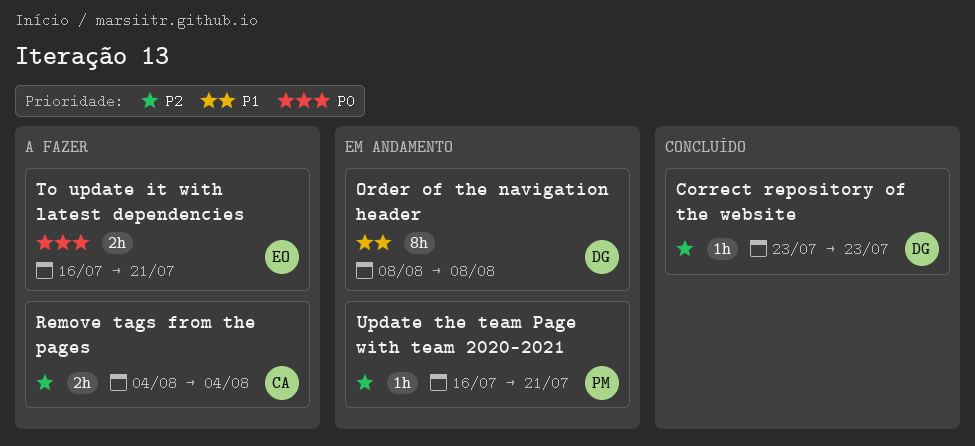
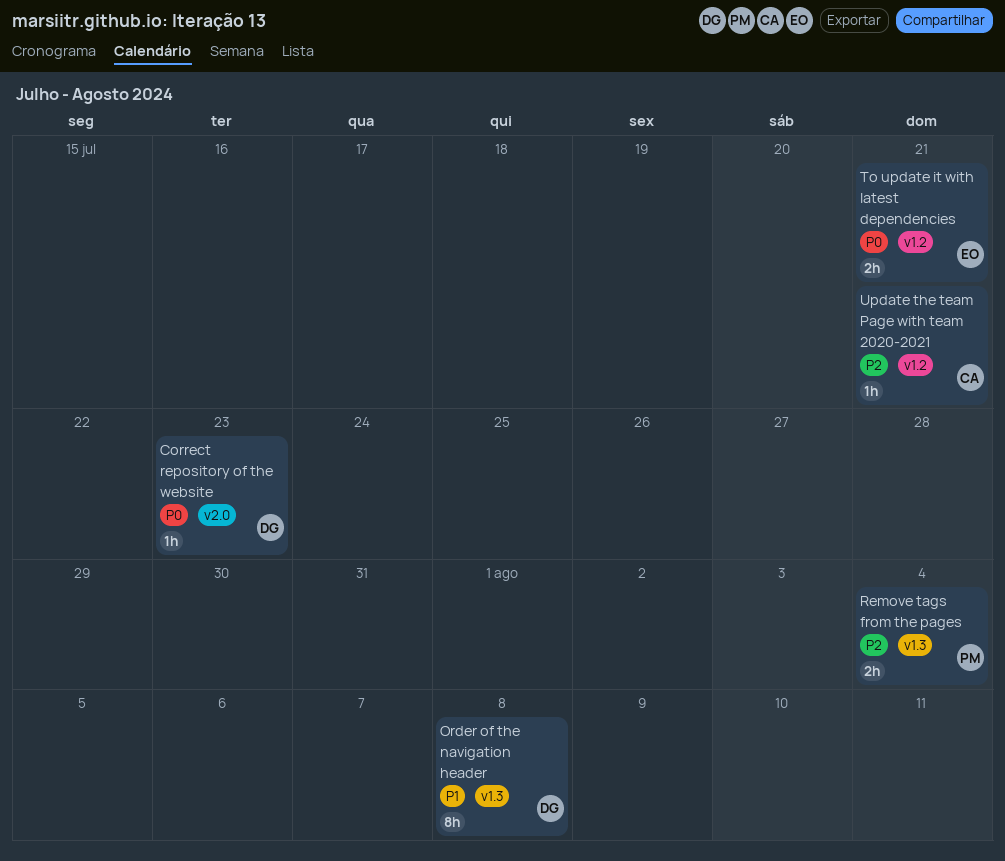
Correct repository of the website, priority: P2 -> P0
Remove tags from the pages, owner: CA -> PM
Update the team Page with team 2020-2021, owner: PM -> CA

